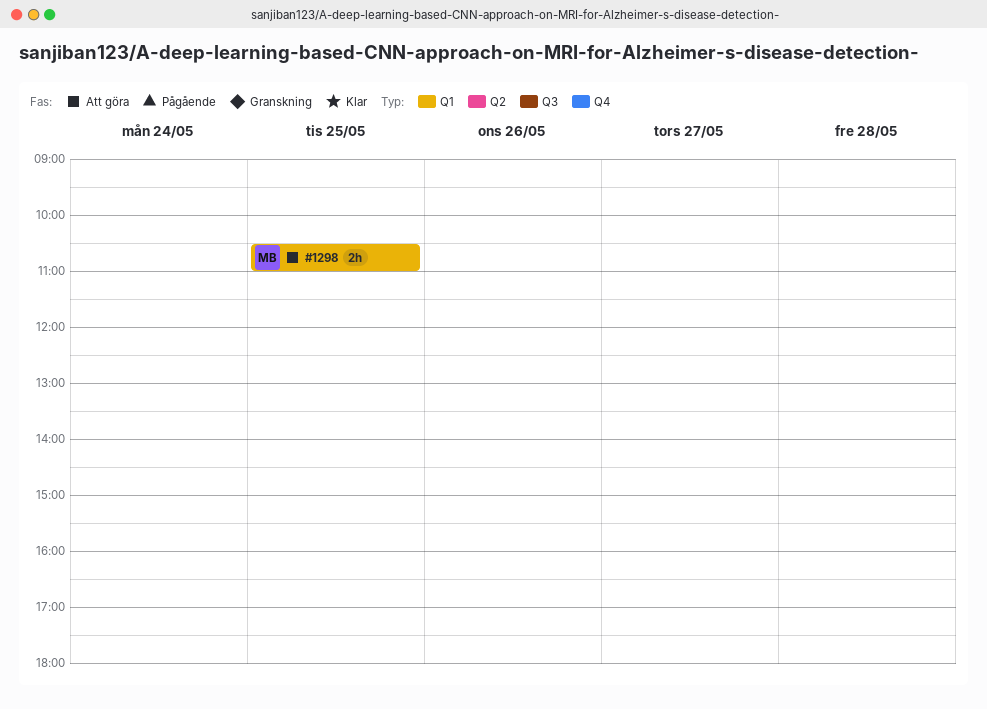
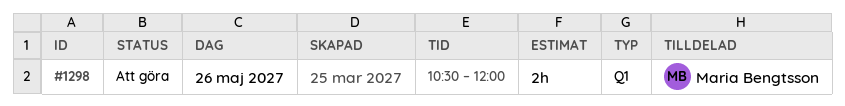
#1298, day: May 25 -> May 26
#1298, ends: 11:00 -> 12:00

